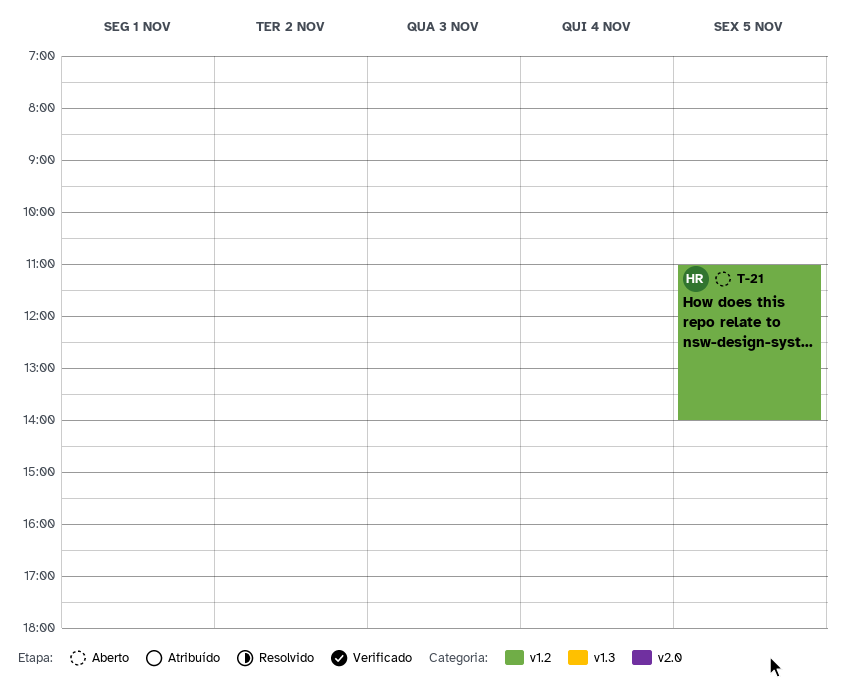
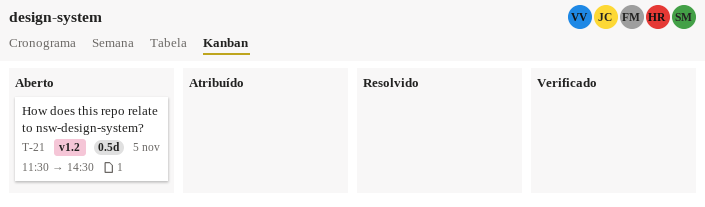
T-21, begins: 11:00 -> 11:30
T-21, ends: 14:00 -> 14:30

